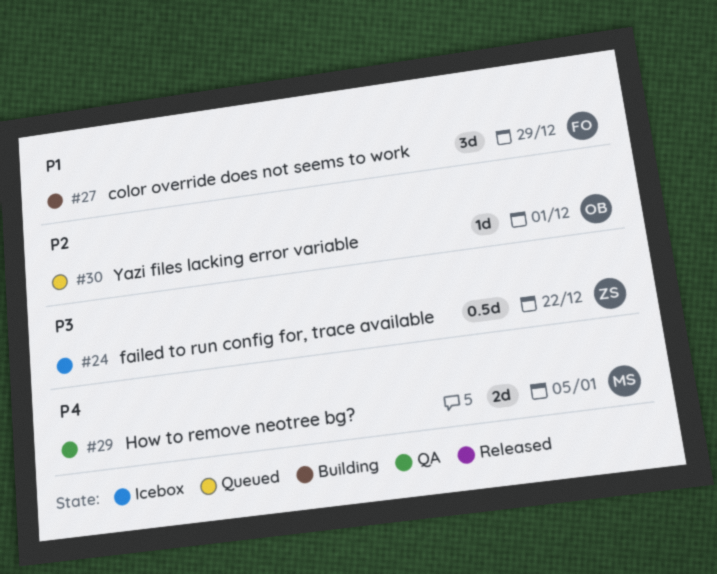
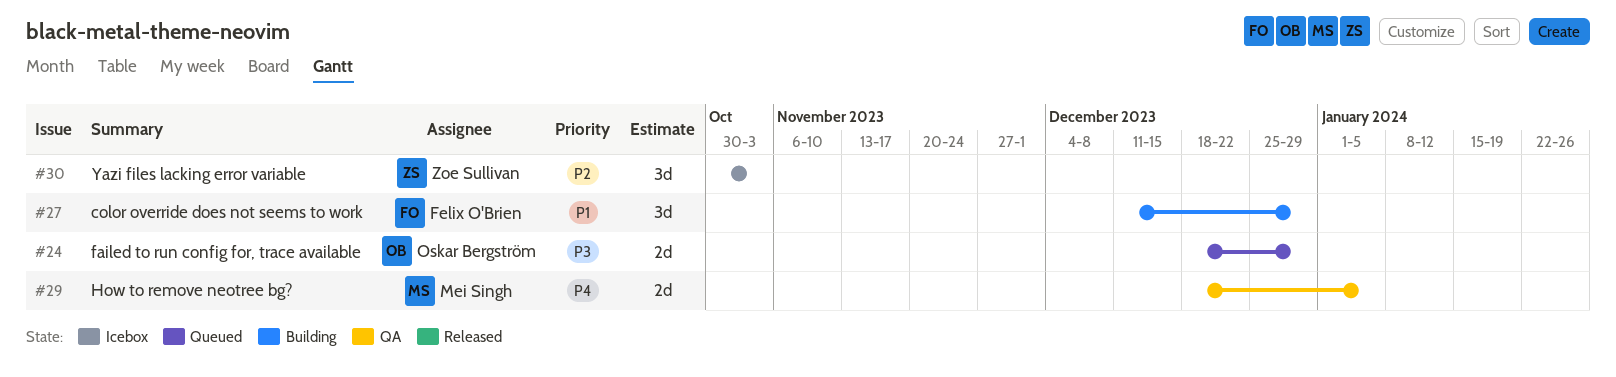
#24, status: Icebox -> Queued
#24, owner: Zoe Sullivan -> Oskar Bergström
#24, estimate: 0.5d -> 2d
#24, due: Dec 22 -> Dec 29
#30, status: Queued -> Icebox
#30, owner: Oskar Bergström -> Zoe Sullivan
#30, estimate: 1d -> 3d
#30, due: Dec 1 -> Nov 3

